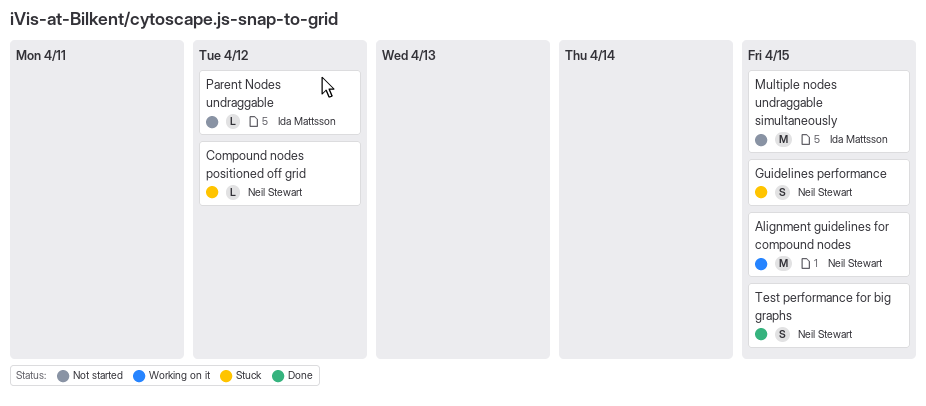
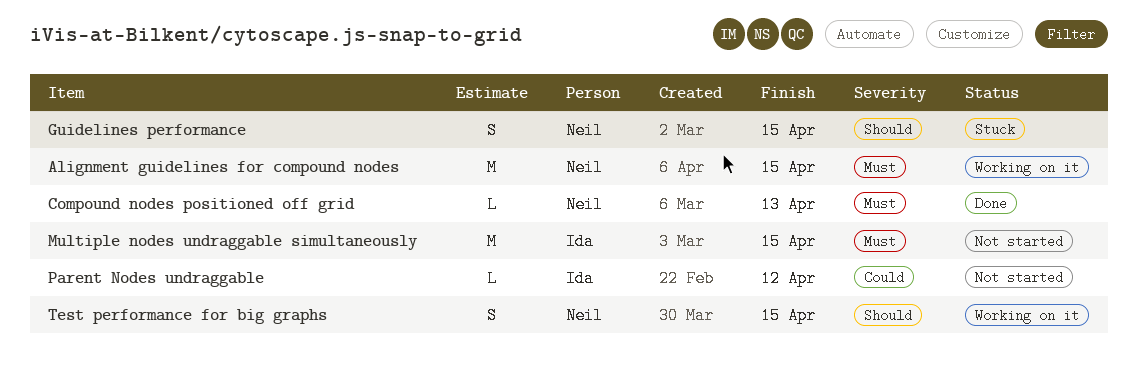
Compound nodes positioned off grid, status: Stuck -> Done
Compound nodes positioned off grid, due: Apr 12 -> Apr 13
Test performance for big graphs, status: Done -> Working on it

